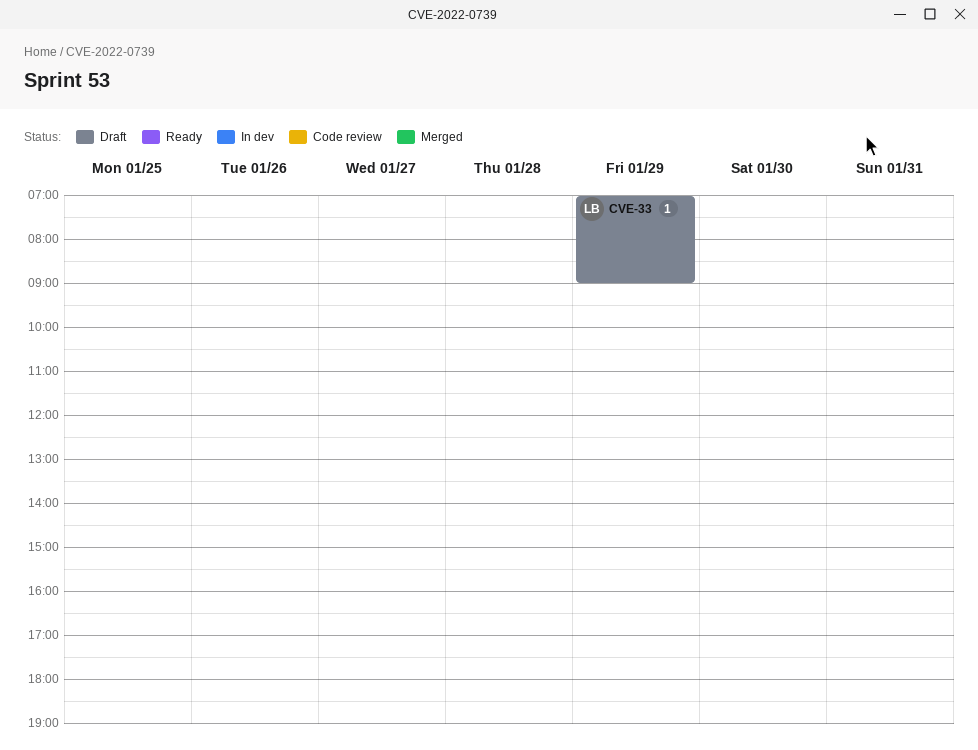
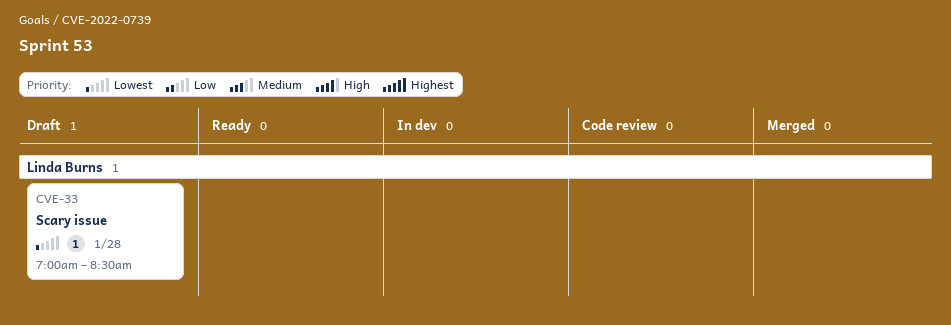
CVE-33, day: Jan 29 -> Jan 28
CVE-33, ends: 09:00 -> 08:30

